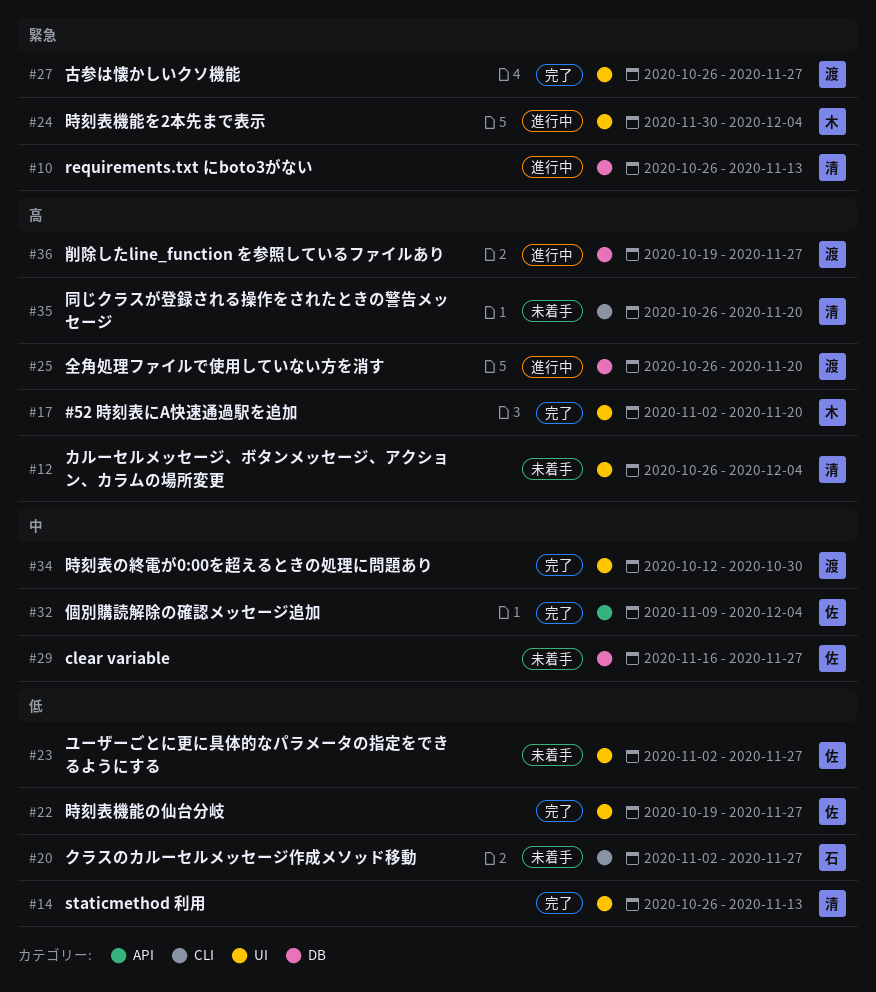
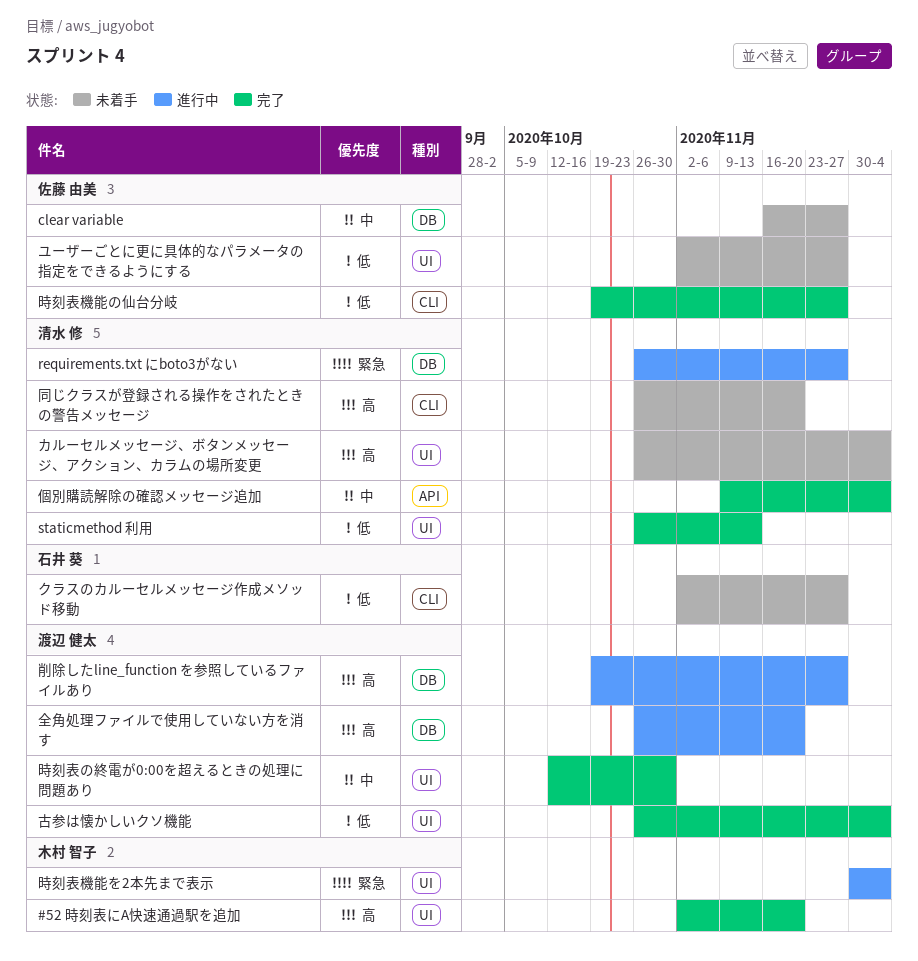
requirements.txt にboto3がない, due: Nov 13 -> Nov 27
個別購読解除の確認メッセージ追加, owner: 佐藤 由美 -> 清水 修
古参は懐かしいクソ機能, priority: 緊急 -> 低
古参は懐かしいクソ機能, due: Nov 27 -> Dec 4
時刻表機能の仙台分岐, label: UI -> CLI

